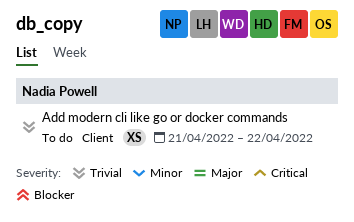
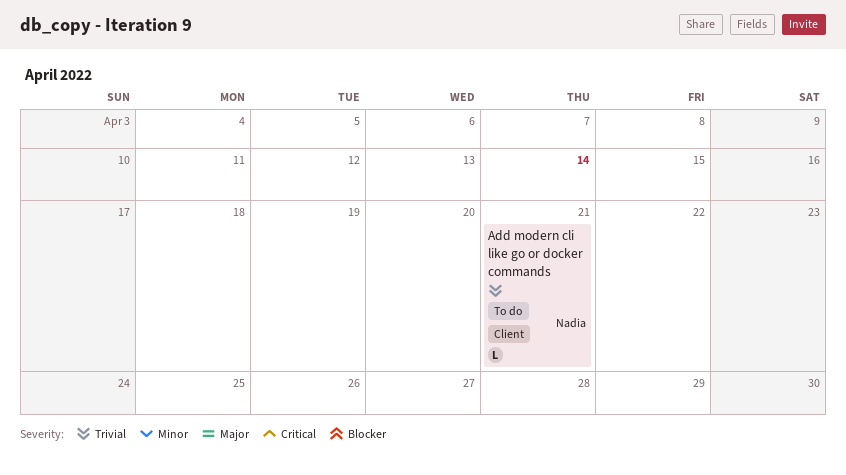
Add modern cli like go or docker commands, estimate: XS -> L
Add modern cli like go or docker commands, due: Apr 22 -> Apr 21

